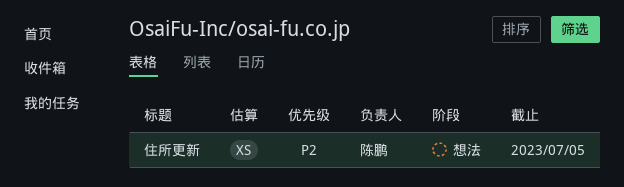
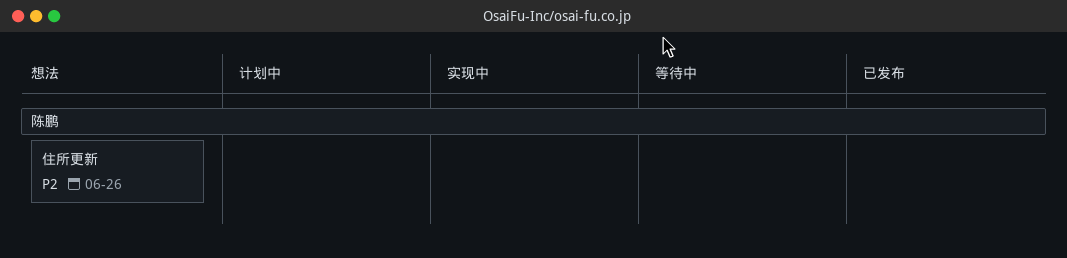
住所更新, due: Jul 5 -> Jun 26

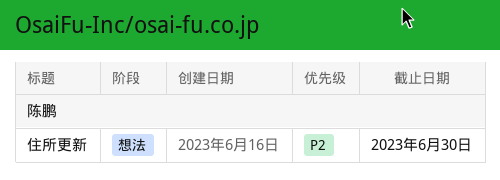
住所更新, due: Jun 26 -> Jun 30

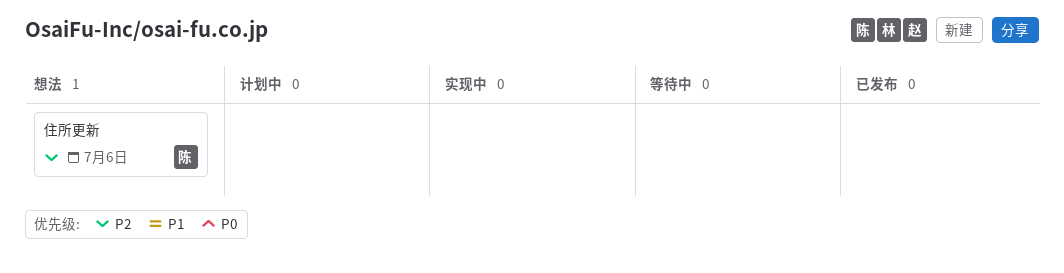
住所更新, due: Jun 30 -> Jul 6

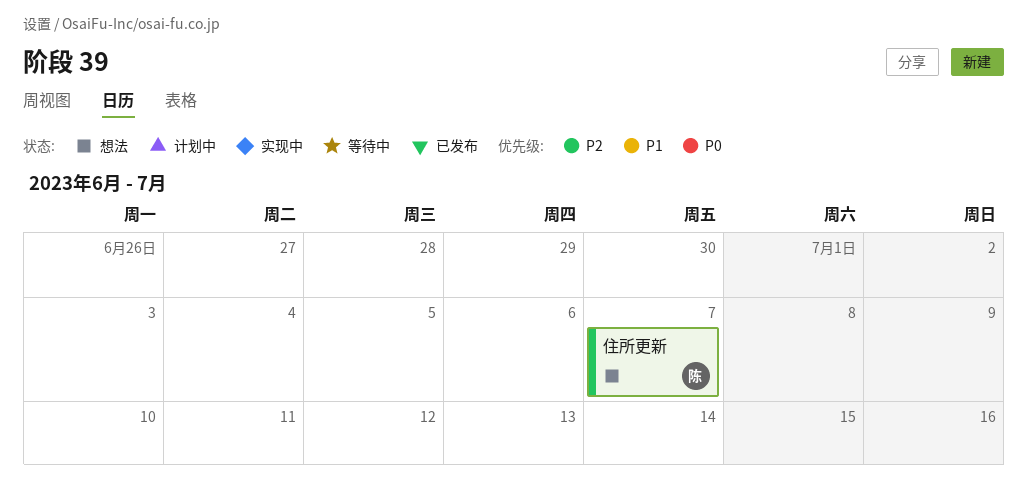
住所更新, due: Jul 6 -> Jul 7

